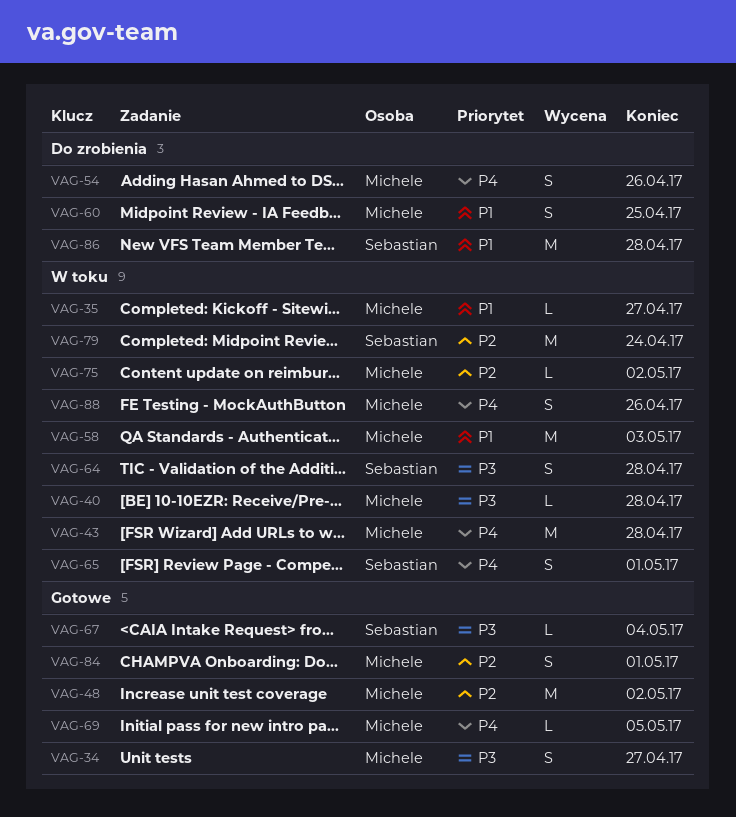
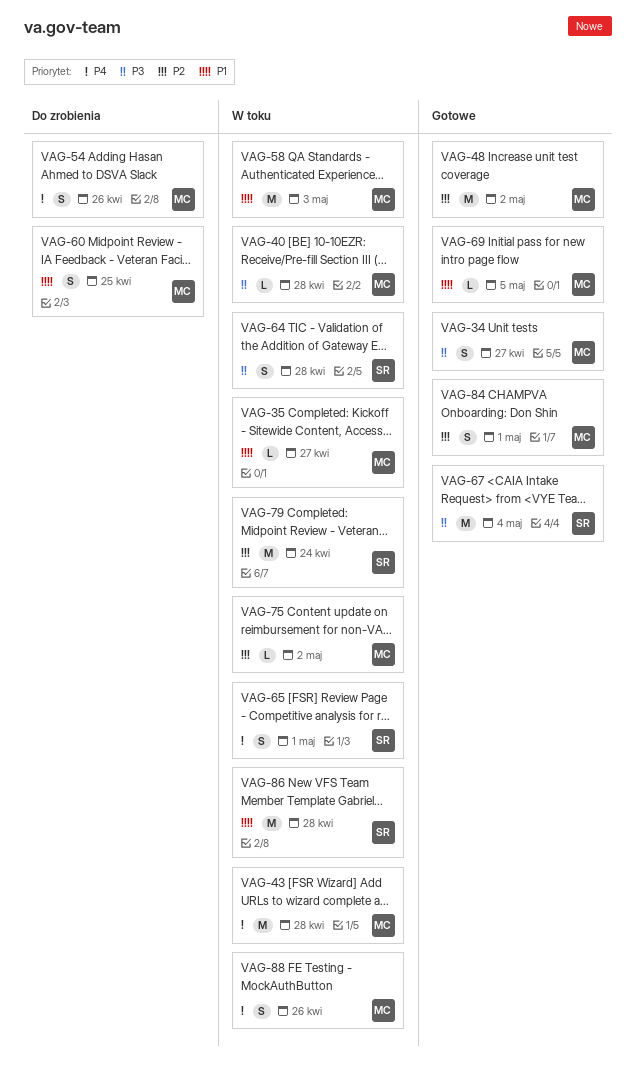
VAG-67, estimate: L -> M
VAG-69, priority: P4 -> P1
VAG-86, status: Do zrobienia -> W toku

